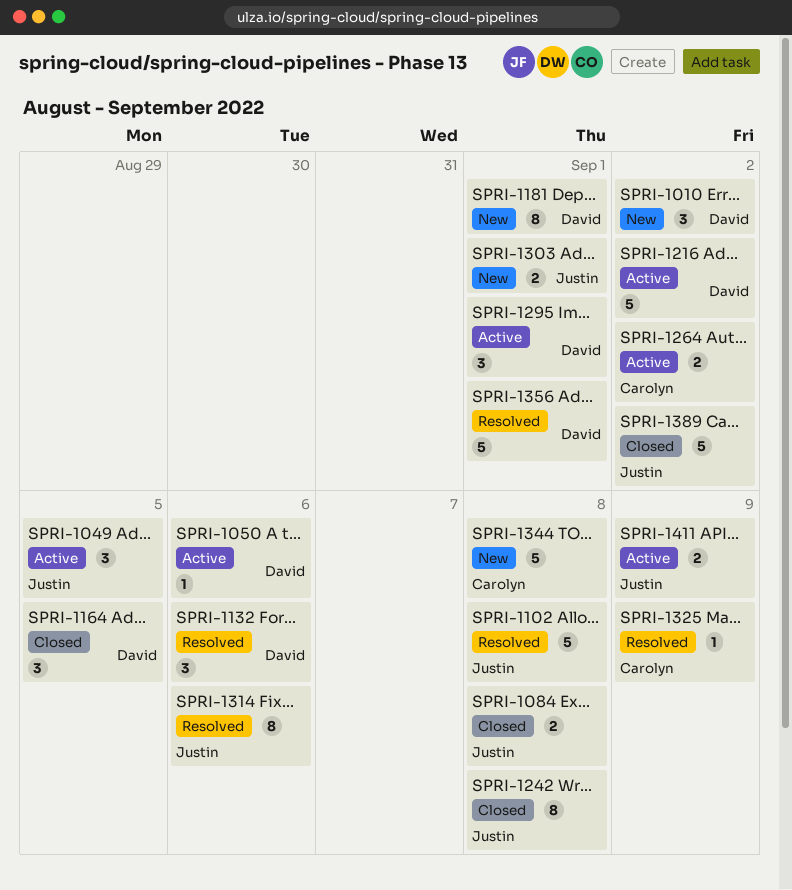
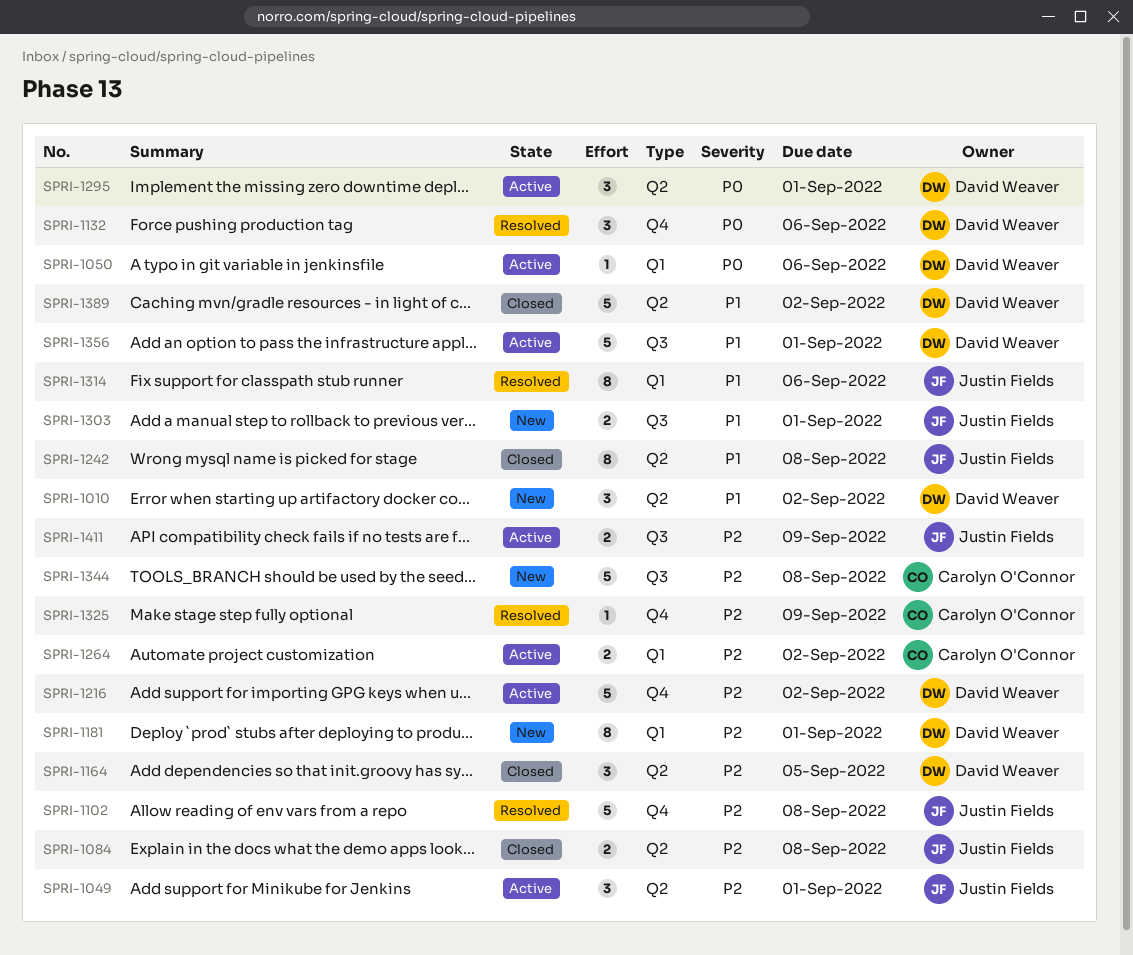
SPRI-1049, due: Sep 5 -> Sep 1
SPRI-1356, status: Resolved -> Active
SPRI-1389, owner: Justin Fields -> David Weaver

